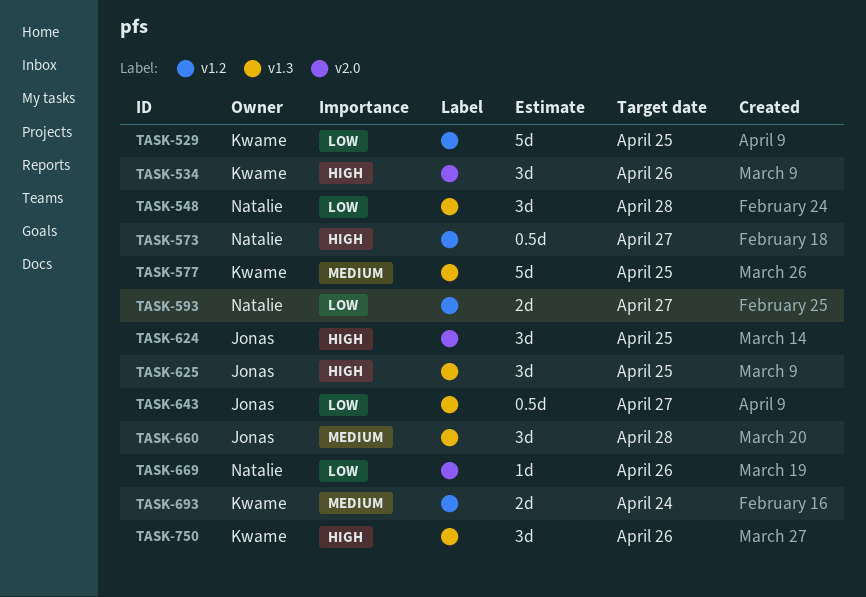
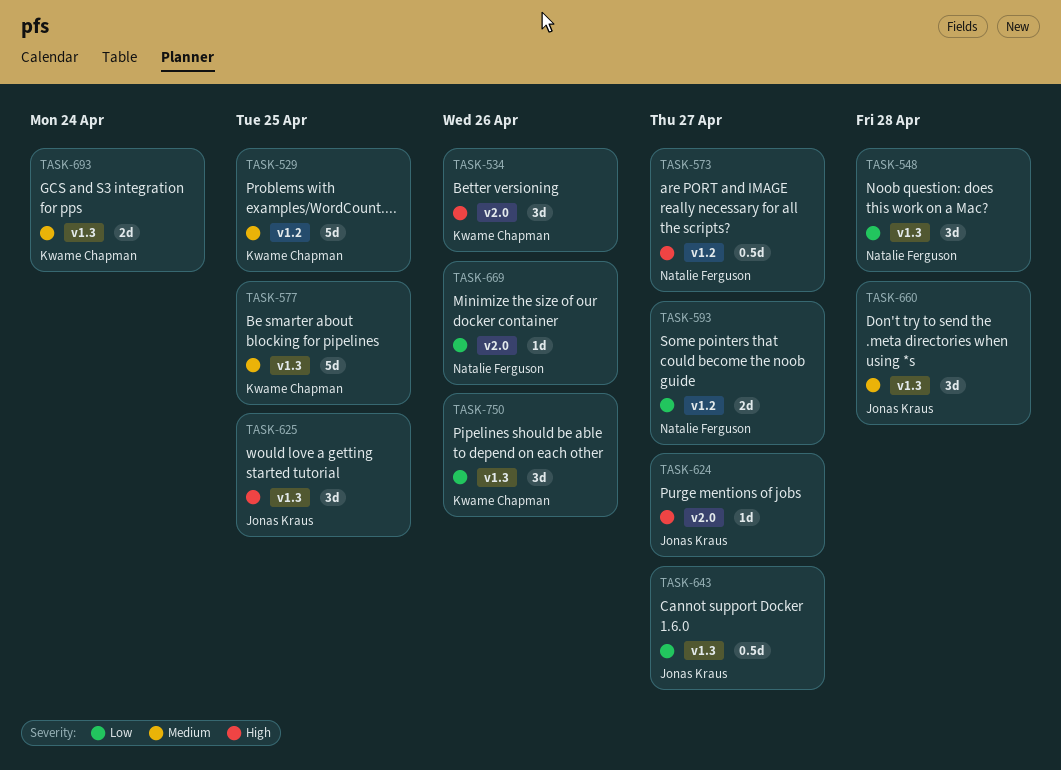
TASK-529, priority: Low -> Medium
TASK-624, estimate: 3d -> 1d
TASK-624, due: Apr 25 -> Apr 27
TASK-693, label: v1.2 -> v1.3
TASK-750, priority: High -> Low

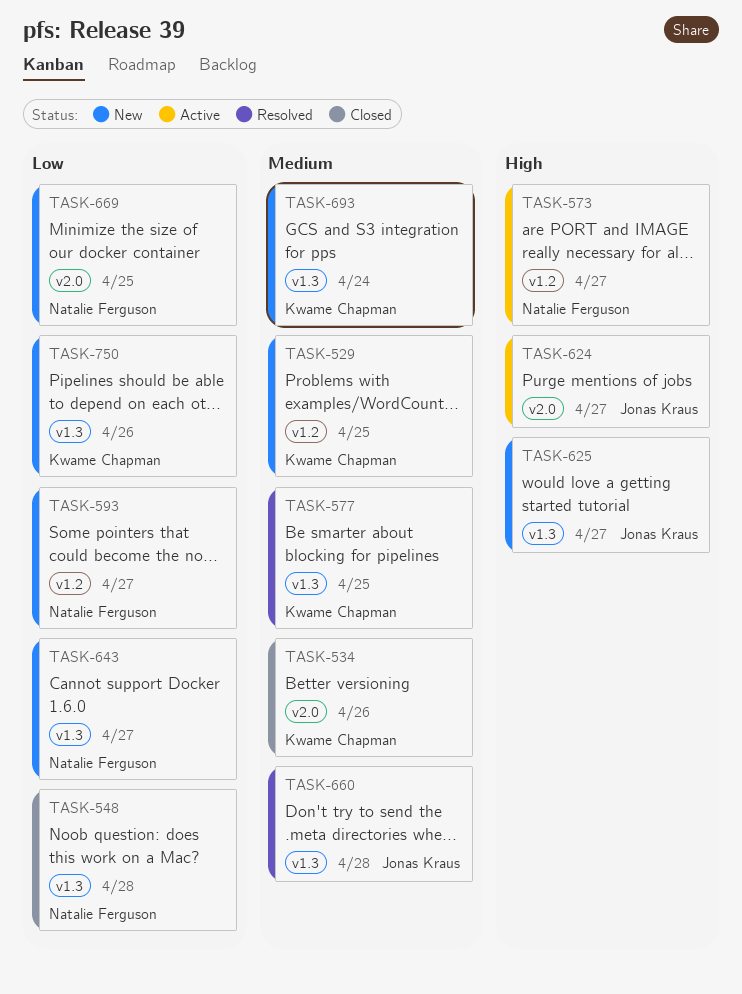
TASK-534, priority: High -> Medium
TASK-625, due: Apr 25 -> Apr 27
TASK-643, owner: Jonas Kraus -> Natalie Ferguson
TASK-669, due: Apr 26 -> Apr 25

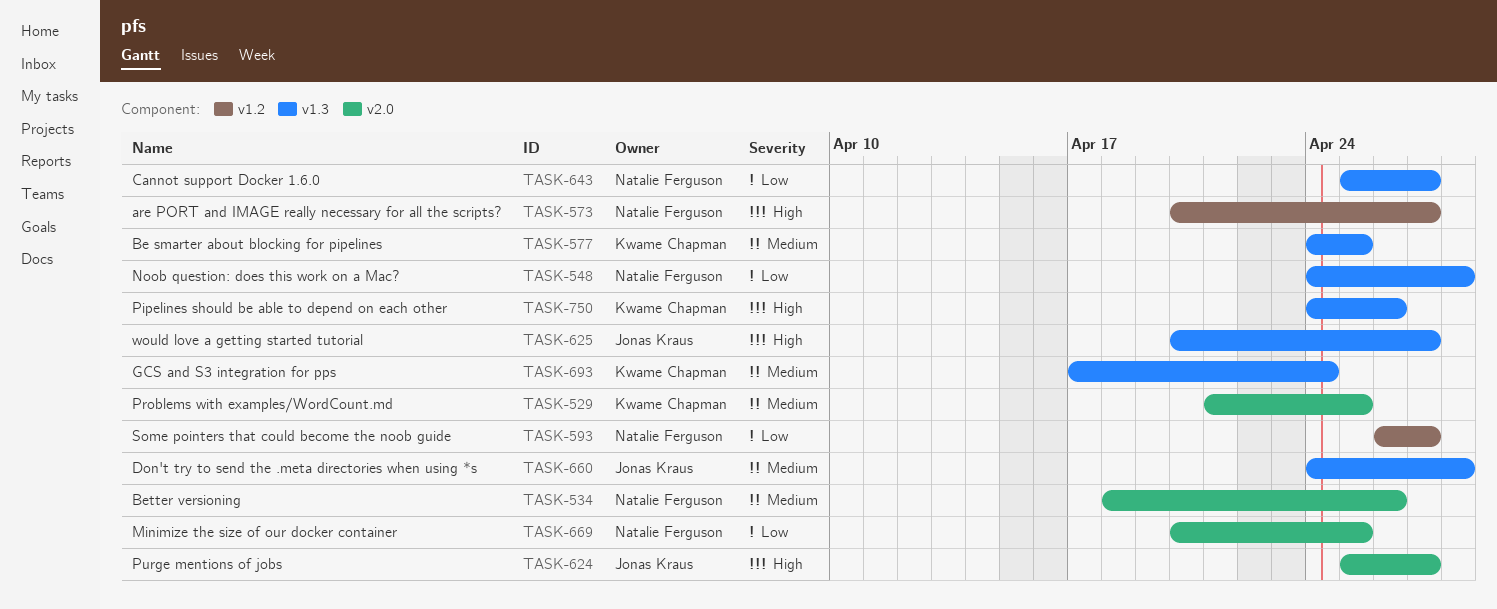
TASK-529, label: v1.2 -> v2.0
TASK-534, owner: Kwame Chapman -> Natalie Ferguson
TASK-750, priority: Low -> High

